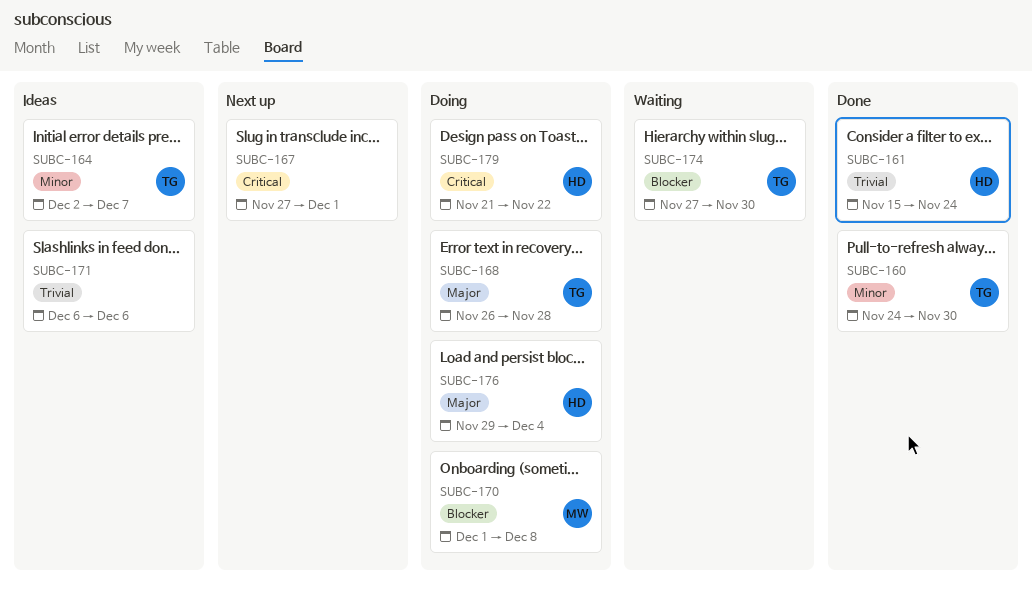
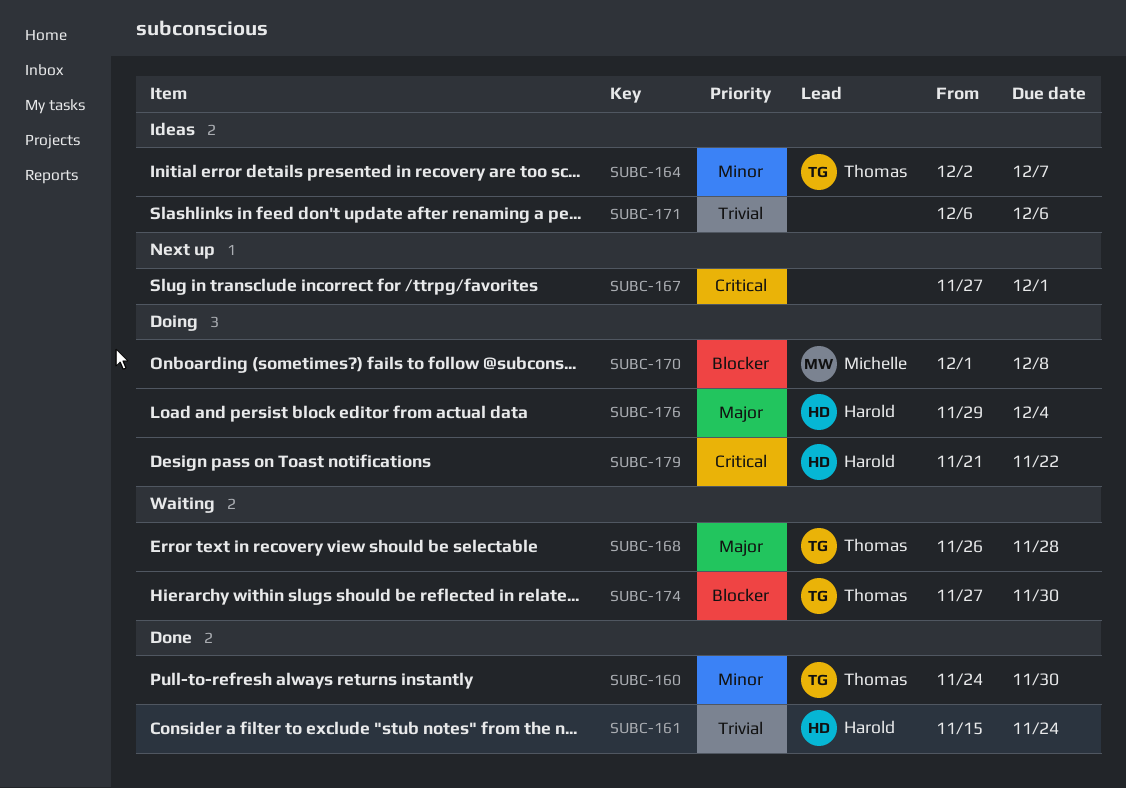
SUBC-168, status: Doing -> Waiting

